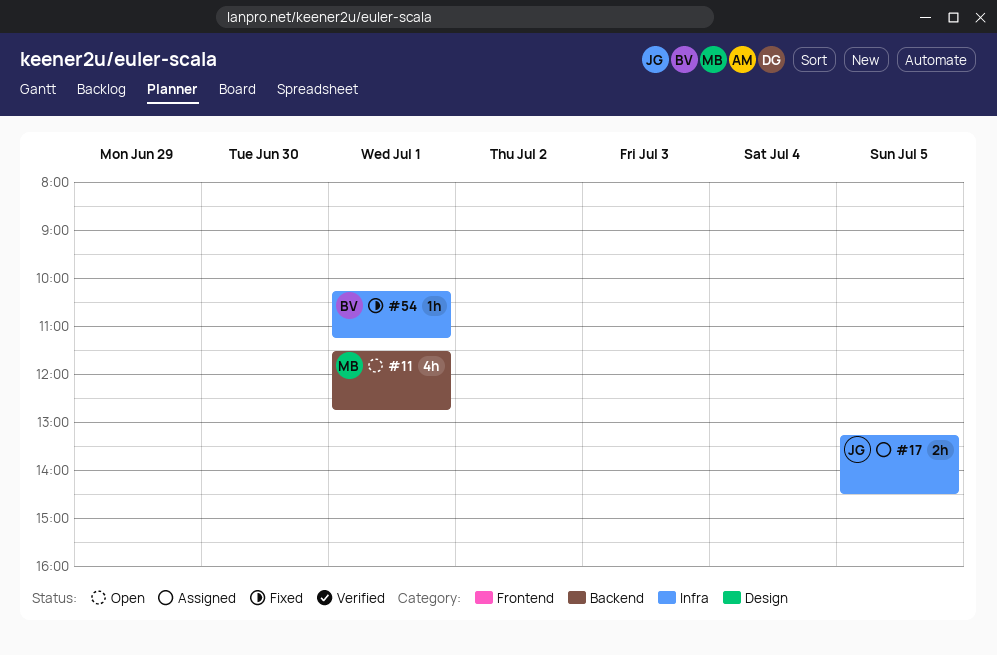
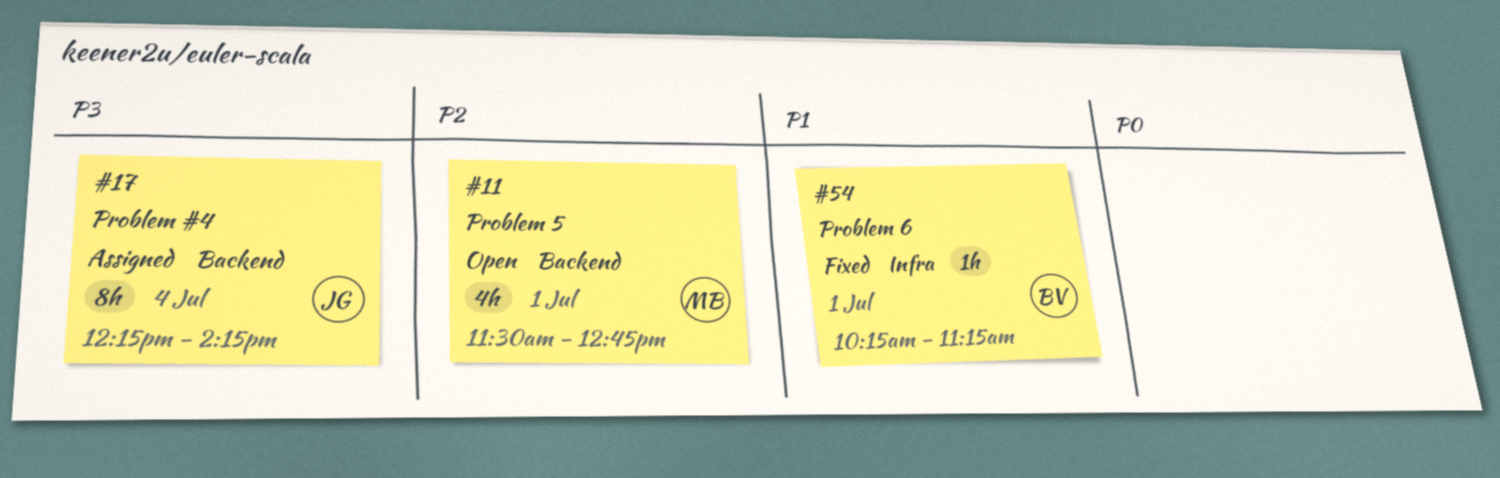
#17, label: Infra -> Backend
#17, estimate: 2h -> 8h
#17, day: Jul 5 -> Jul 4
#17, begins: 13:15 -> 12:15
#17, ends: 14:30 -> 14:15

